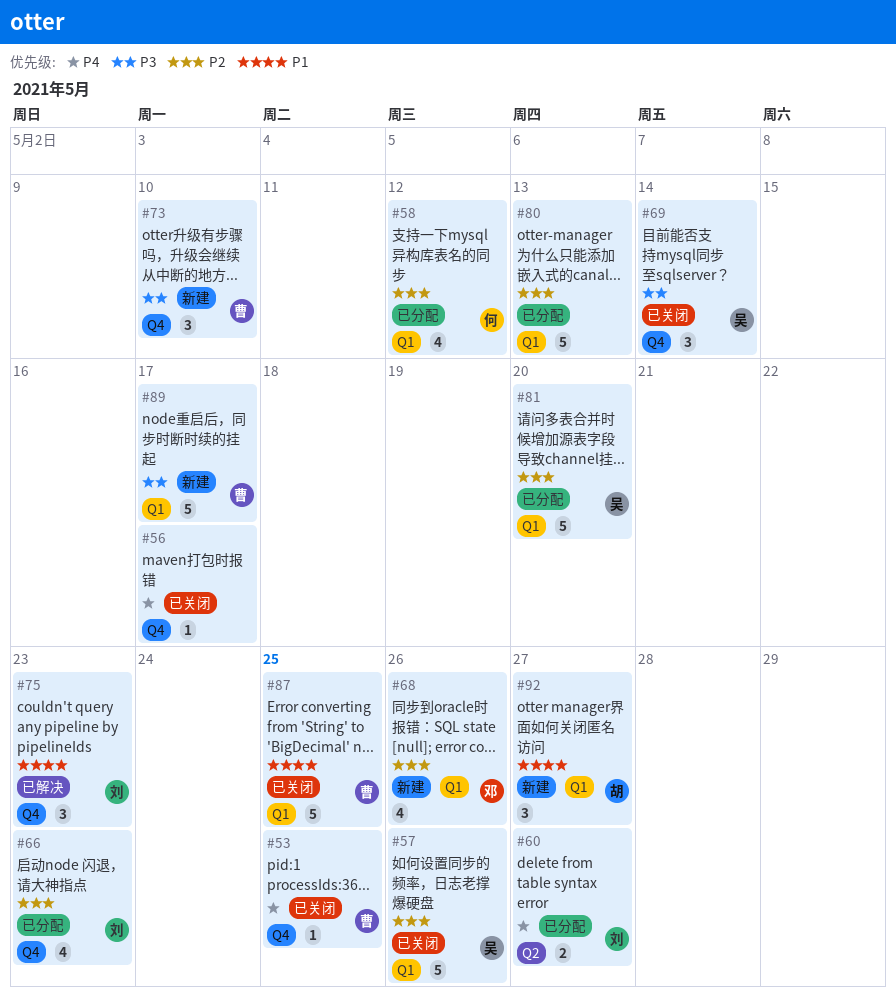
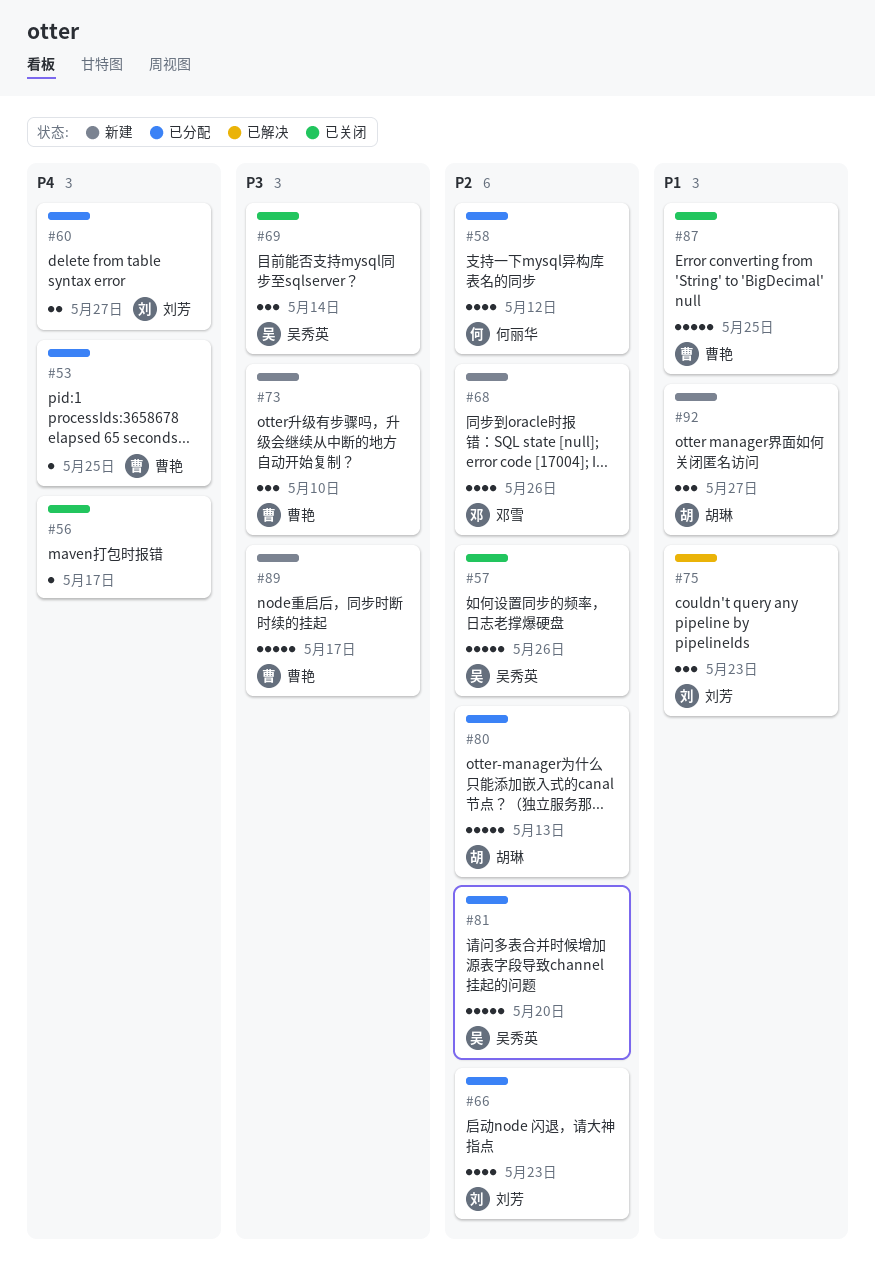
#53, status: 已关闭 -> 已分配
#80, owner: none -> 胡琳

